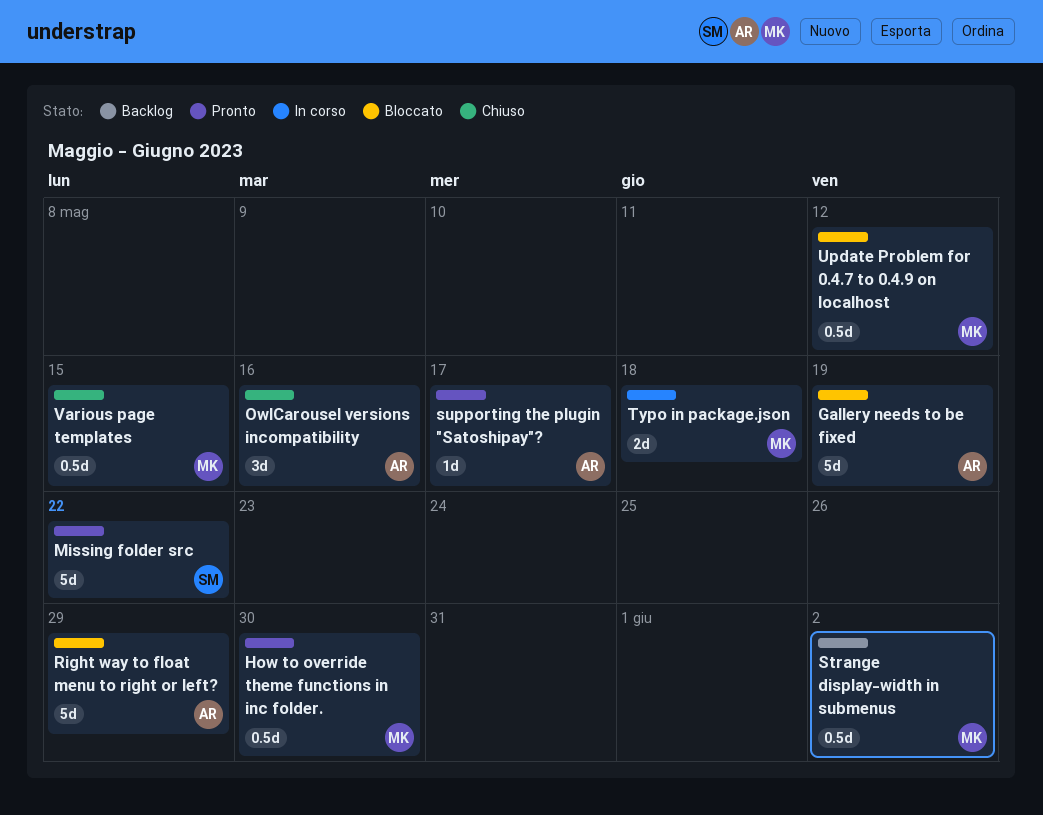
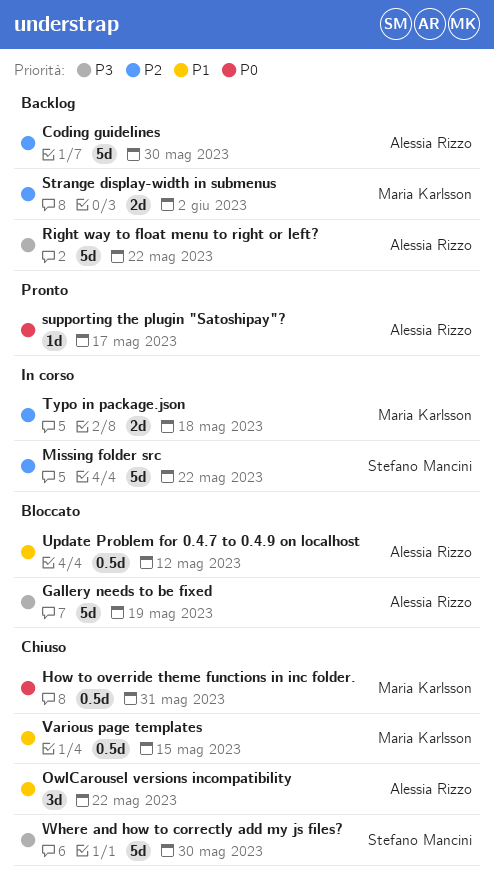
Coding guidelines: none -> present
How to override theme functions in inc folder., status: Pronto -> Chiuso
How to override theme functions in inc folder., due: May 30 -> May 31
Missing folder src, status: Pronto -> In corso
OwlCarousel versions incompatibility, due: May 16 -> May 22
Right way to float menu to right or left?, status: Bloccato -> Backlog
Right way to float menu to right or left?, due: May 29 -> May 22
Strange display-width in submenus, estimate: 0.5d -> 2d
Update Problem for 0.4.7 to 0.4.9 on localhost, owner: Maria Karlsson -> Alessia Rizzo
Where and how to correctly add my js files?: none -> present

